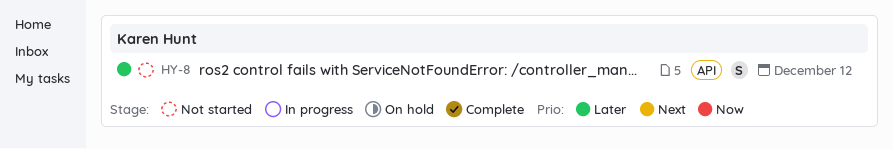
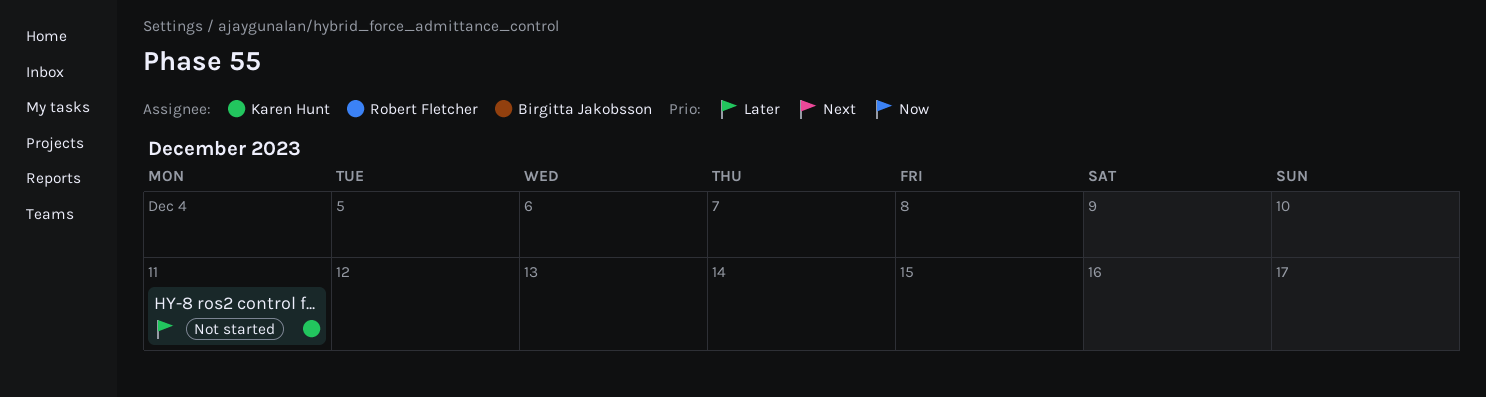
HY-8, due: Dec 12 -> Dec 11

